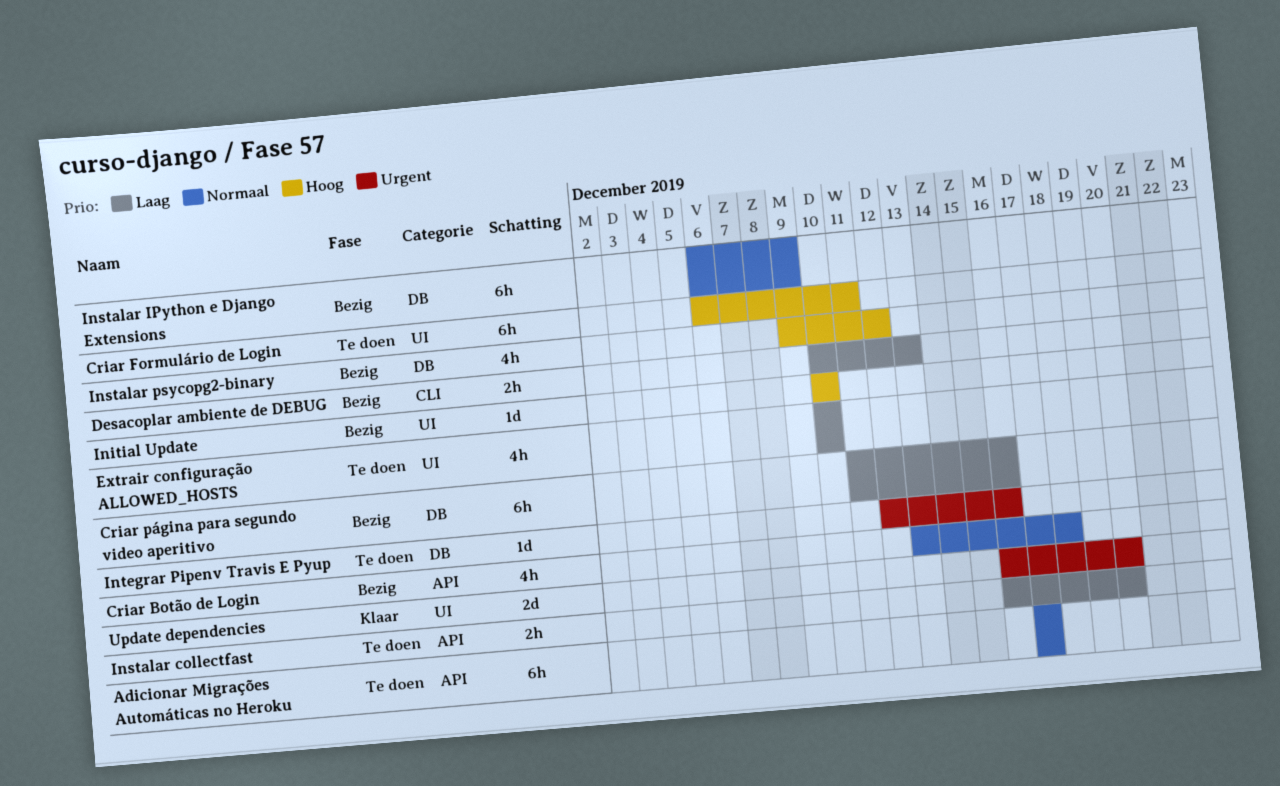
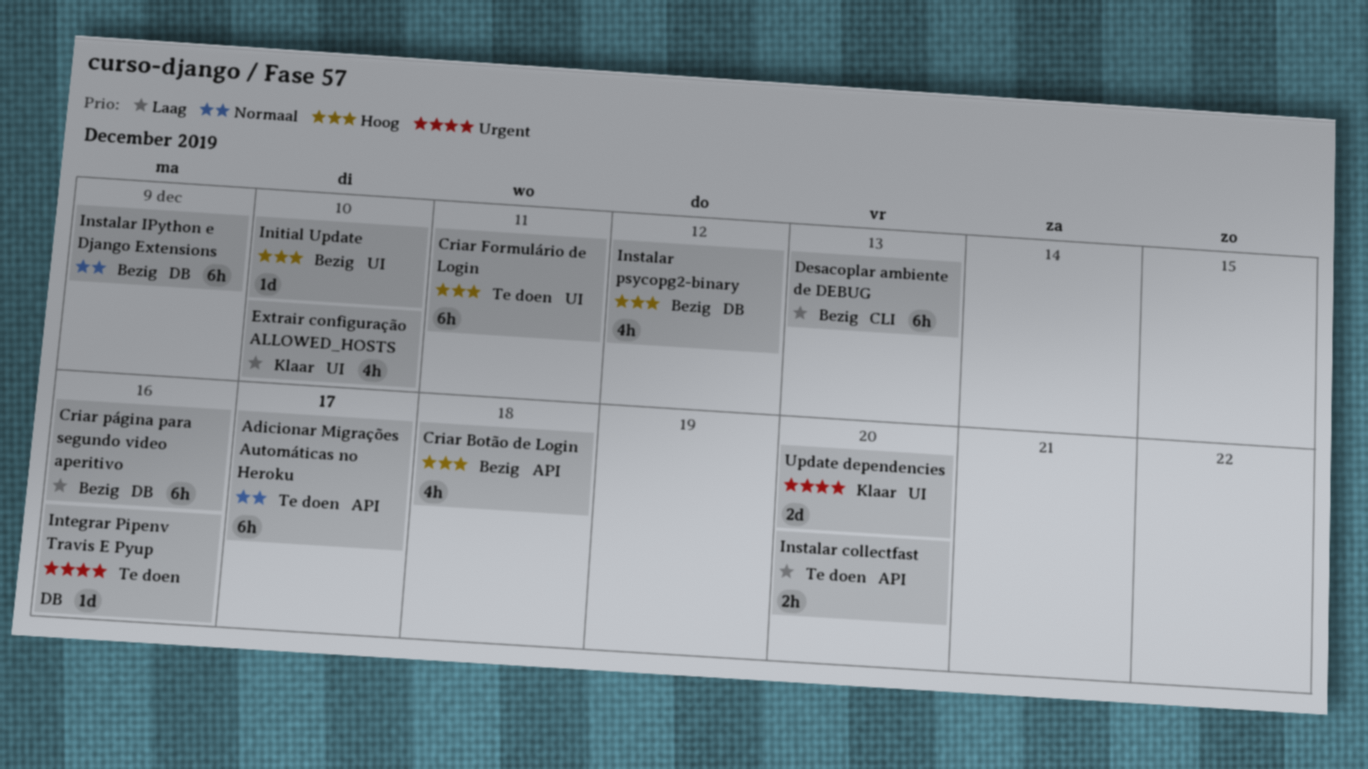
Criar Botão de Login, priority: Normaal -> Hoog
Desacoplar ambiente de DEBUG, estimate: 2h -> 6h
Extrair configuração ALLOWED_HOSTS, status: Te doen -> Klaar

